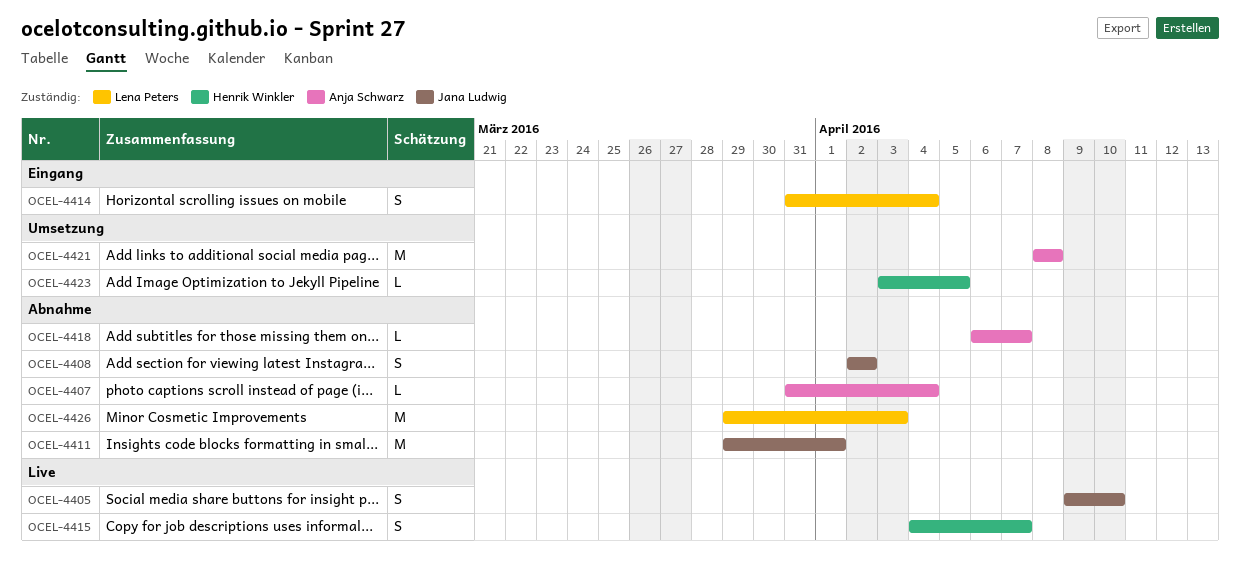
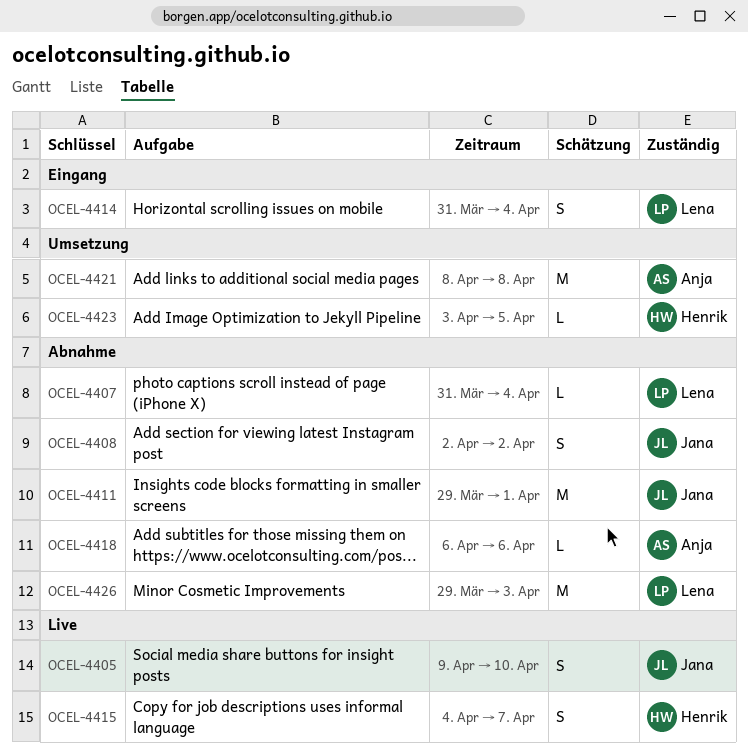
OCEL-4407, owner: Anja Schwarz -> Lena Peters
OCEL-4418, due: Apr 7 -> Apr 6

